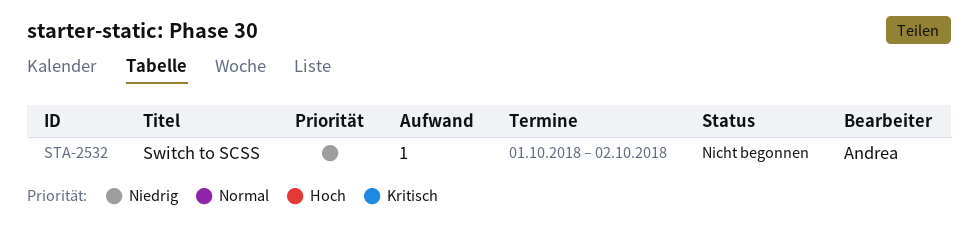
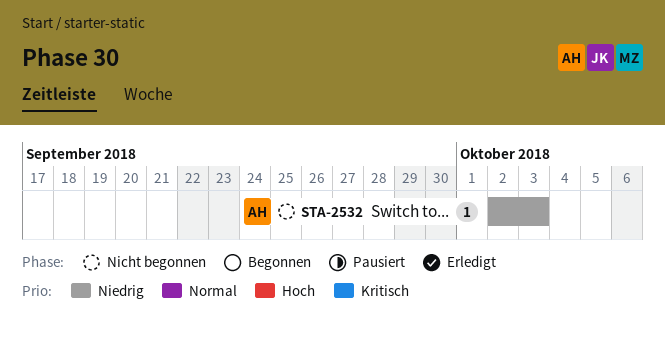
STA-2532, start: Oct 1 -> Oct 2
STA-2532, due: Oct 2 -> Oct 3

